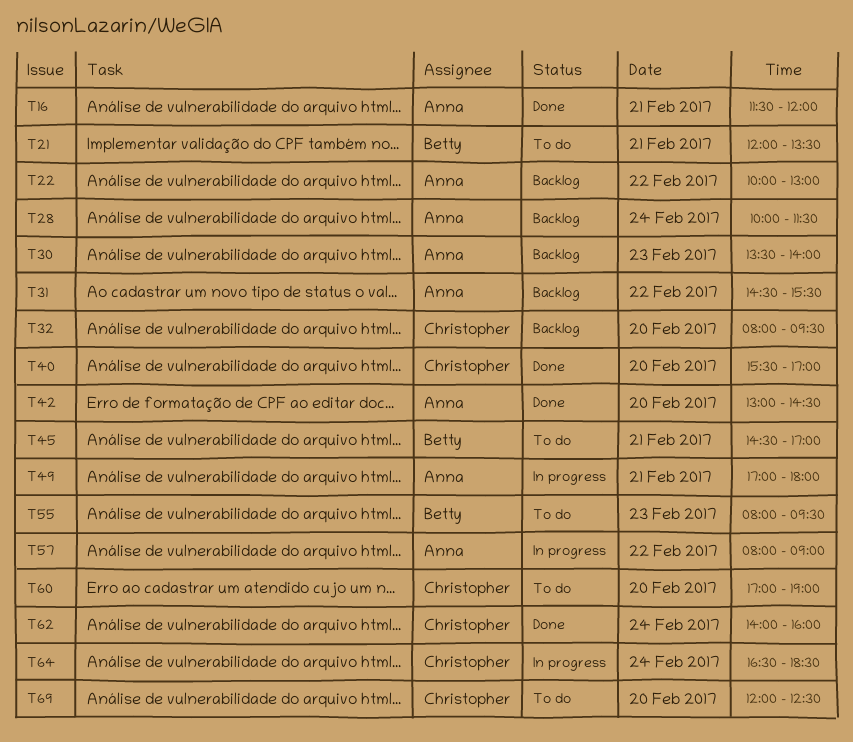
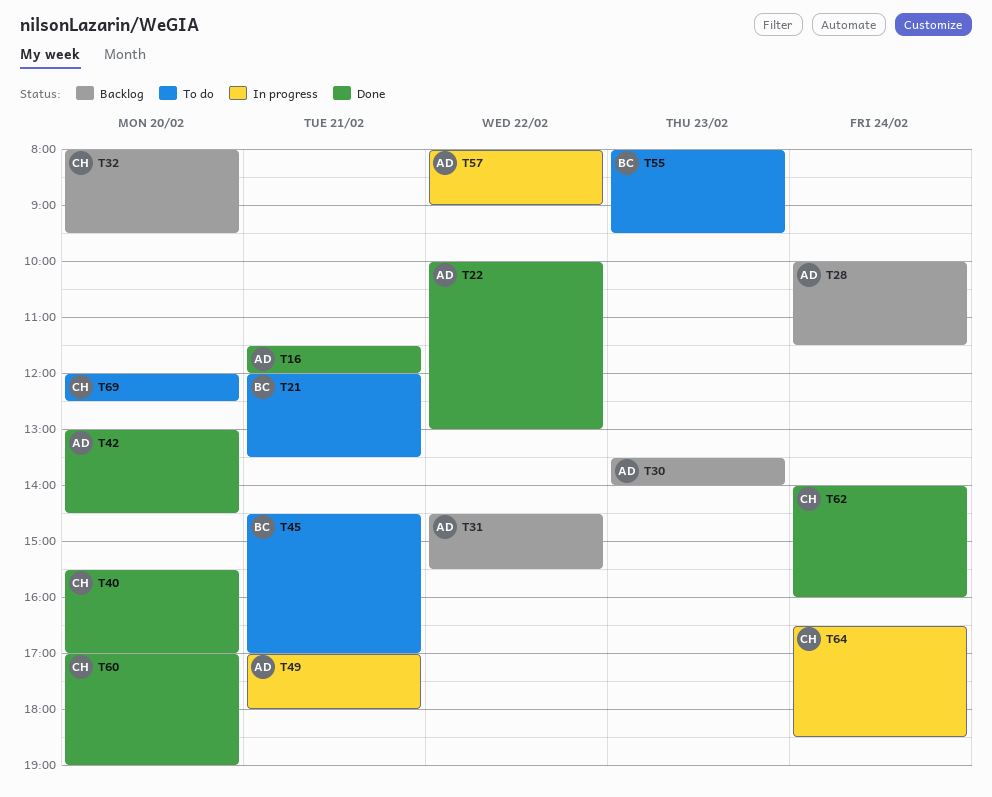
T22, status: Backlog -> Done
T60, status: To do -> Done

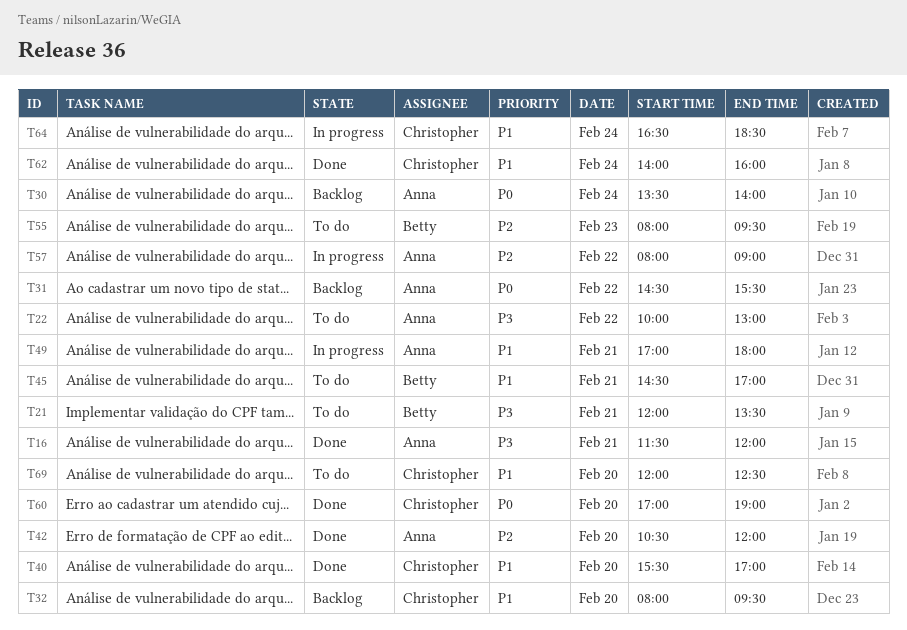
T22, status: Done -> To do
T28: present -> none
T30, day: Feb 23 -> Feb 24
T42, begins: 13:00 -> 10:30
T42, ends: 14:30 -> 12:00

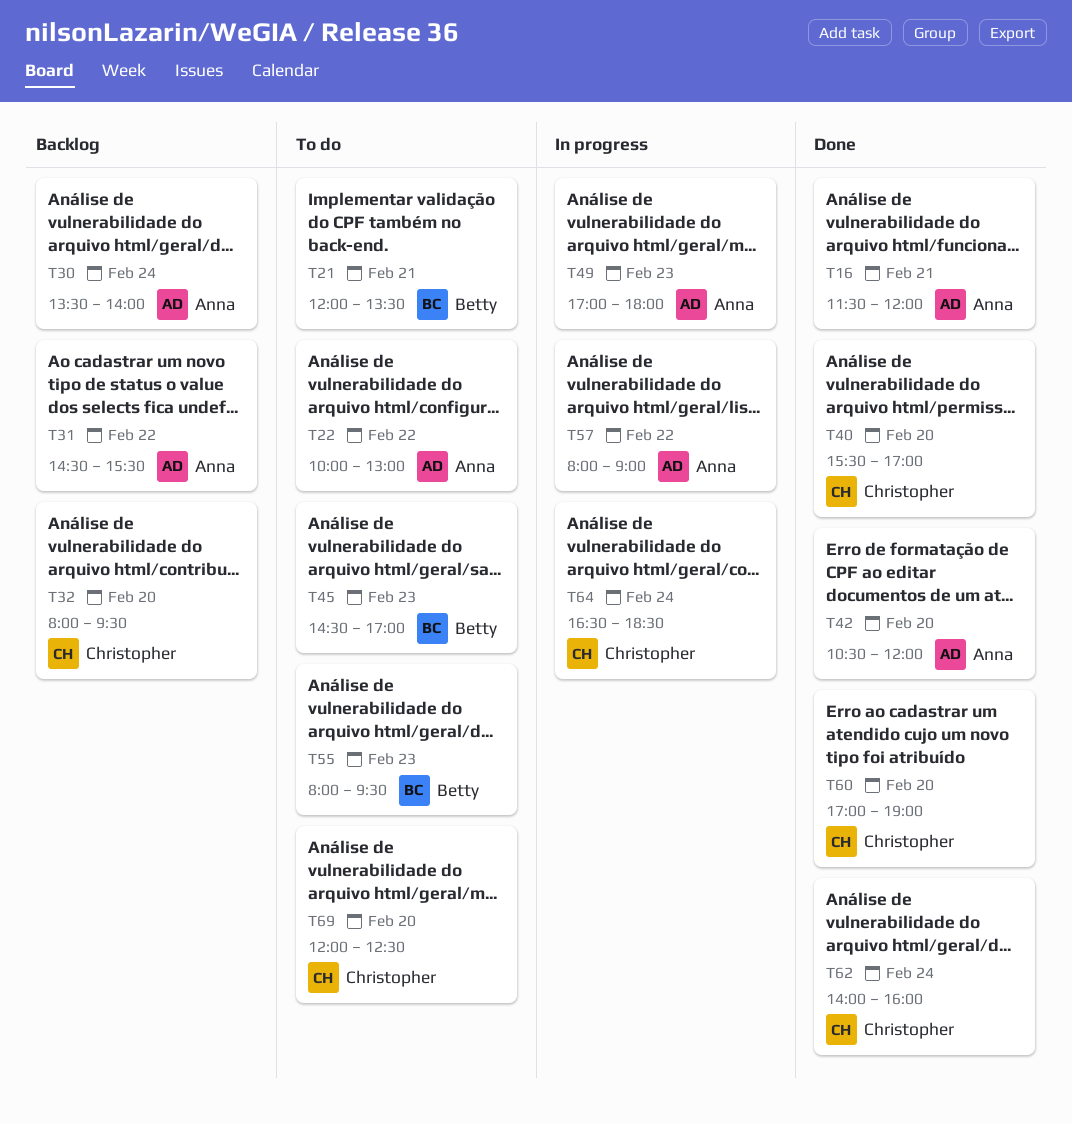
T45, day: Feb 21 -> Feb 23
T49, day: Feb 21 -> Feb 23

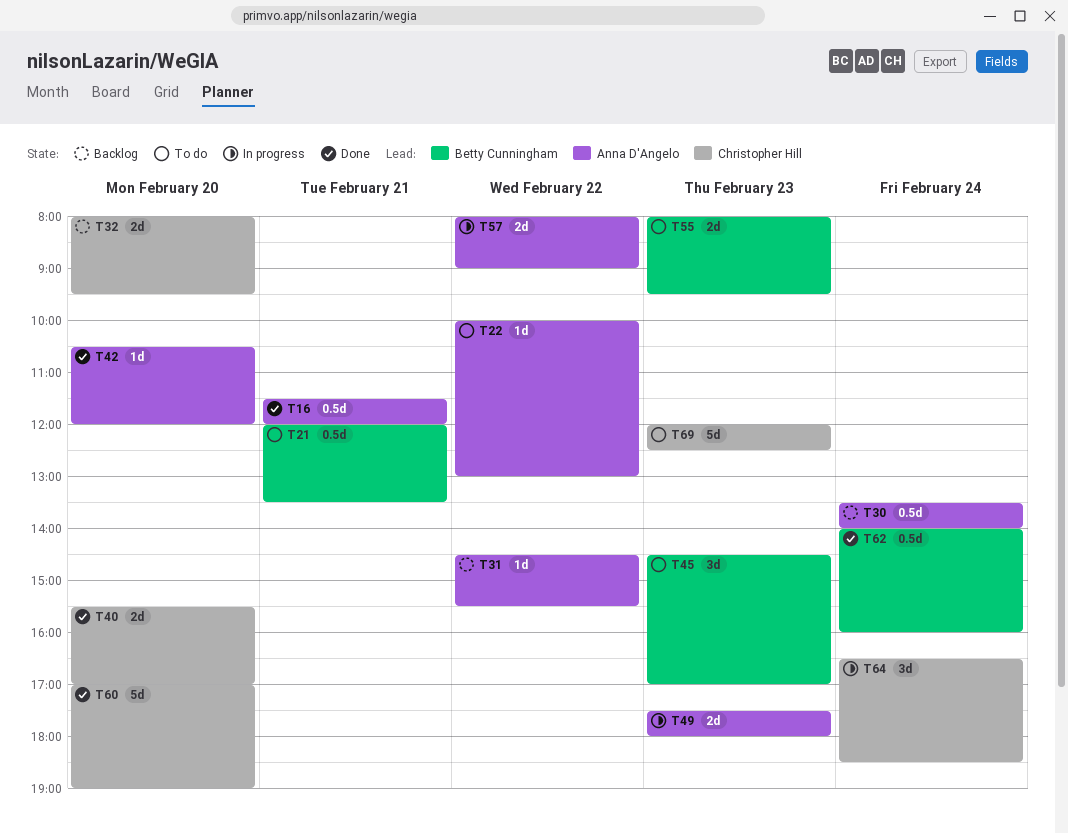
T49, begins: 17:00 -> 17:30
T62, owner: Christopher Hill -> Betty Cunningham
T69, day: Feb 20 -> Feb 23

